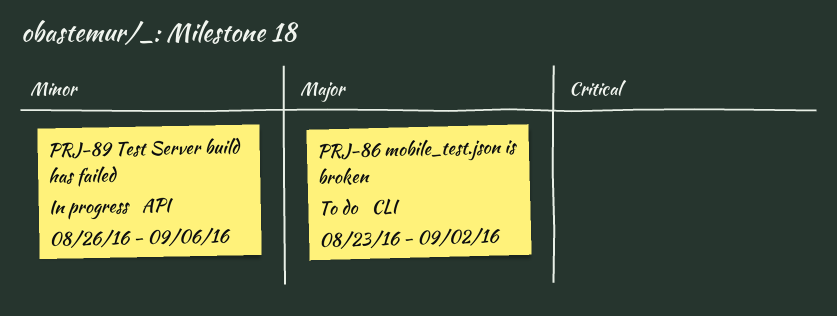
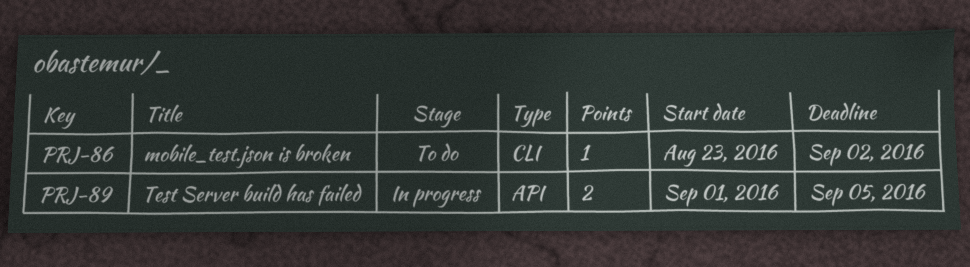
PRJ-89, start: Aug 26 -> Sep 1
PRJ-89, due: Sep 6 -> Sep 5

